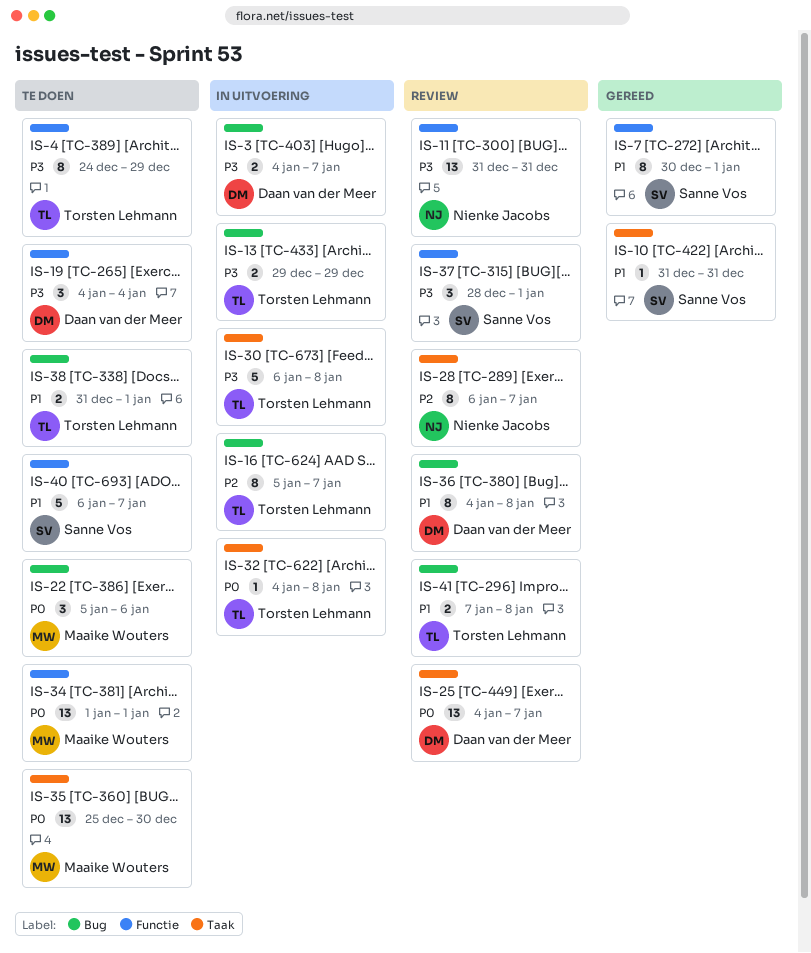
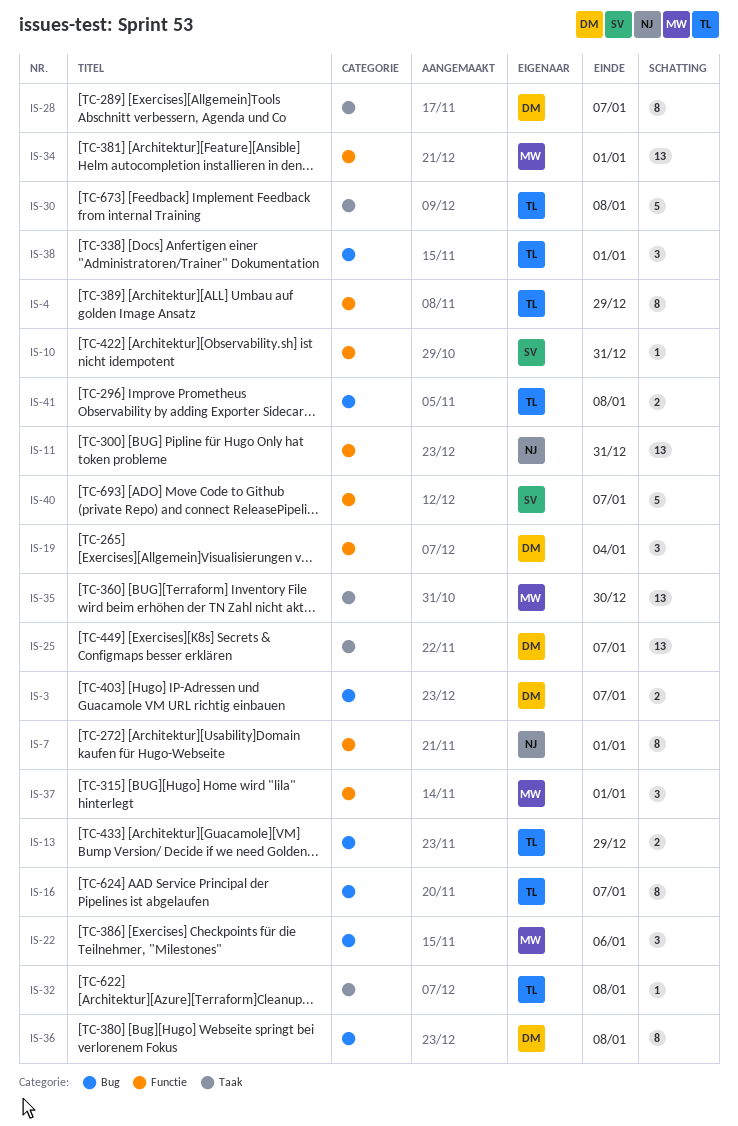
IS-7, owner: Sanne Vos -> Nienke Jacobs
IS-10, label: Taak -> Functie
IS-28, owner: Nienke Jacobs -> Daan van der Meer
IS-37, owner: Sanne Vos -> Maaike Wouters
IS-38, estimate: 2 -> 3

